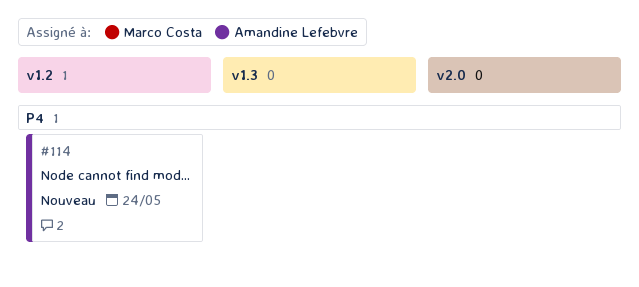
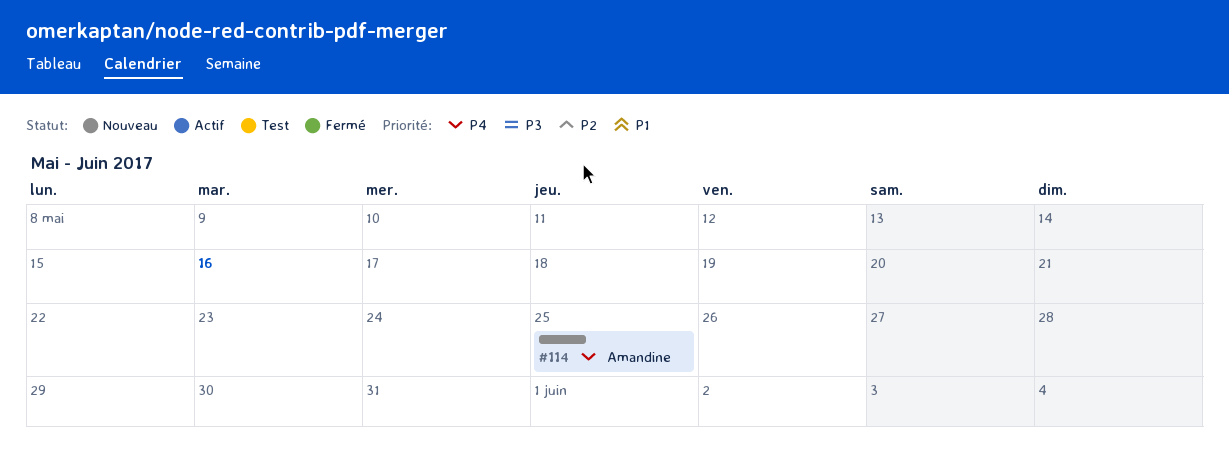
#114, due: May 24 -> May 25

